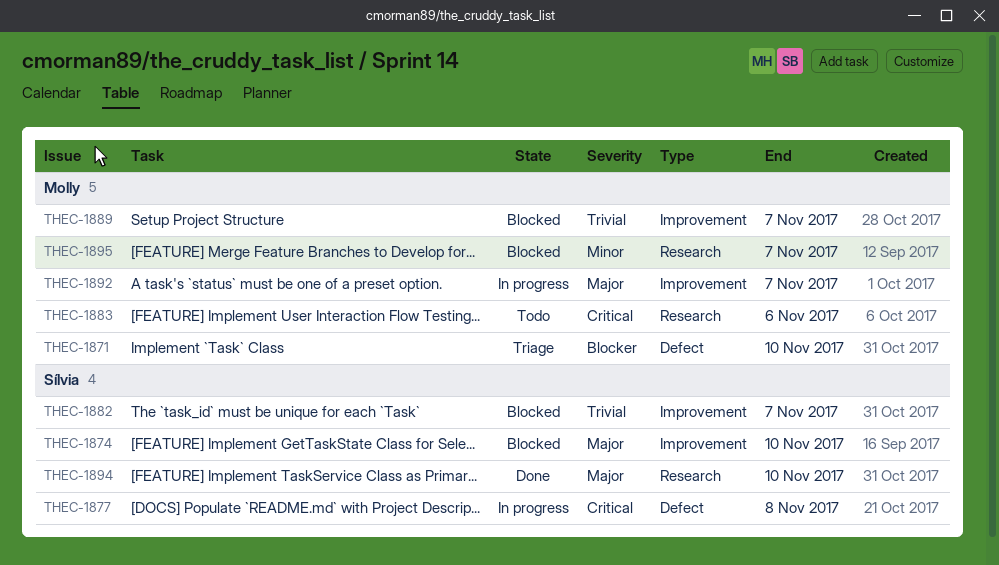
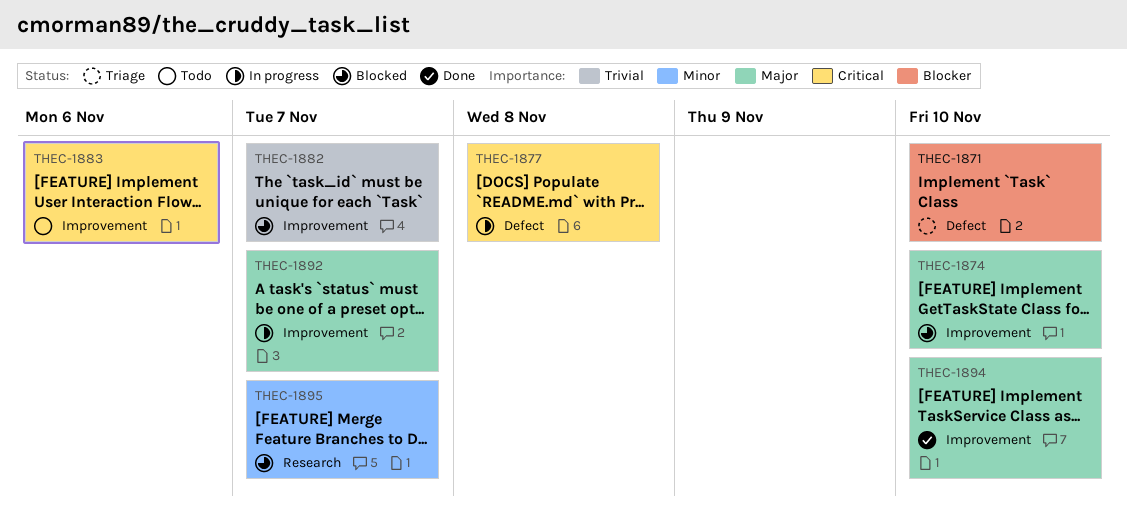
THEC-1883, label: Research -> Improvement
THEC-1889: present -> none
THEC-1894, label: Research -> Improvement

